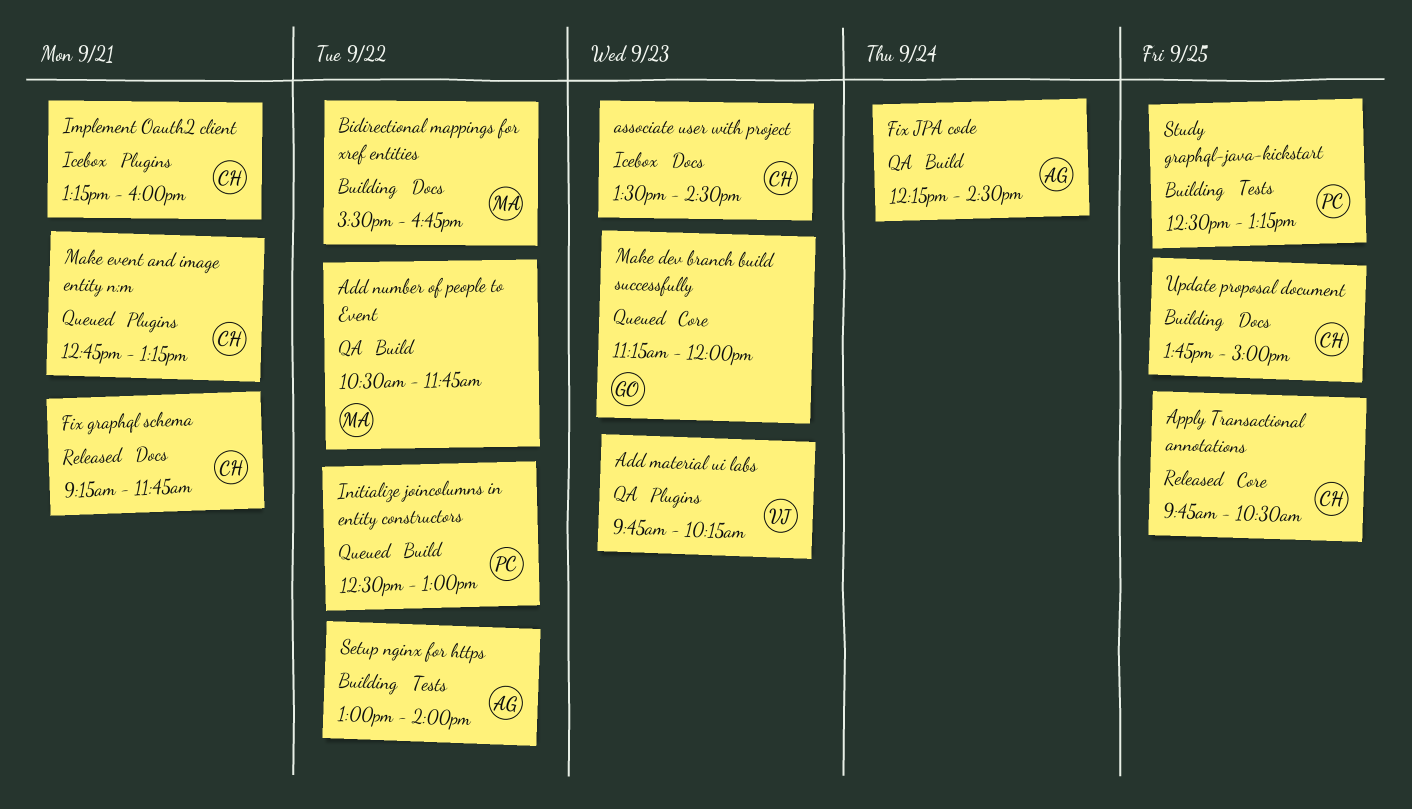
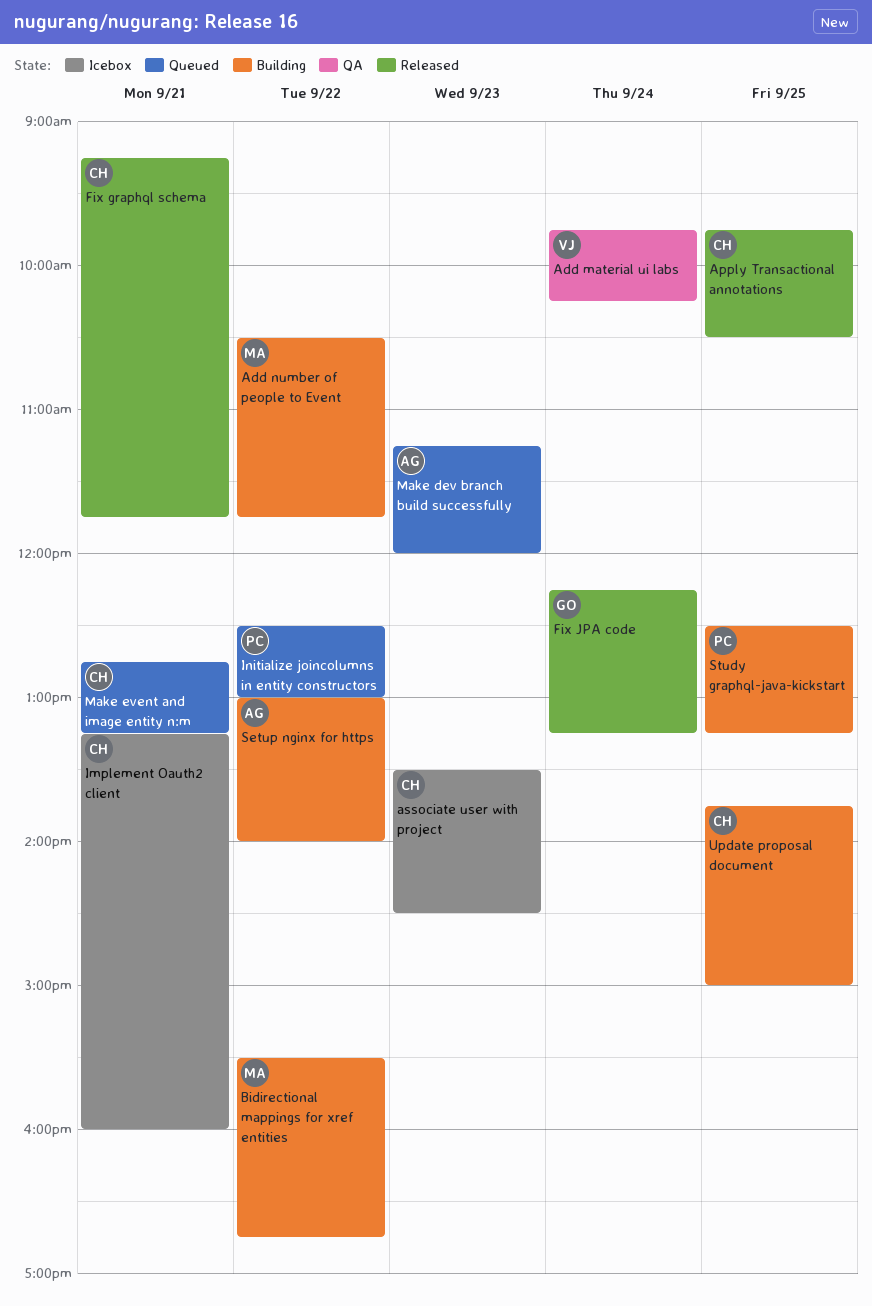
Add material ui labs, day: Sep 23 -> Sep 24
Add number of people to Event, status: QA -> Building
Fix JPA code, status: QA -> Released
Fix JPA code, owner: AG -> GO
Fix JPA code, ends: 14:30 -> 13:15
Make dev branch build successfully, owner: GO -> AG

